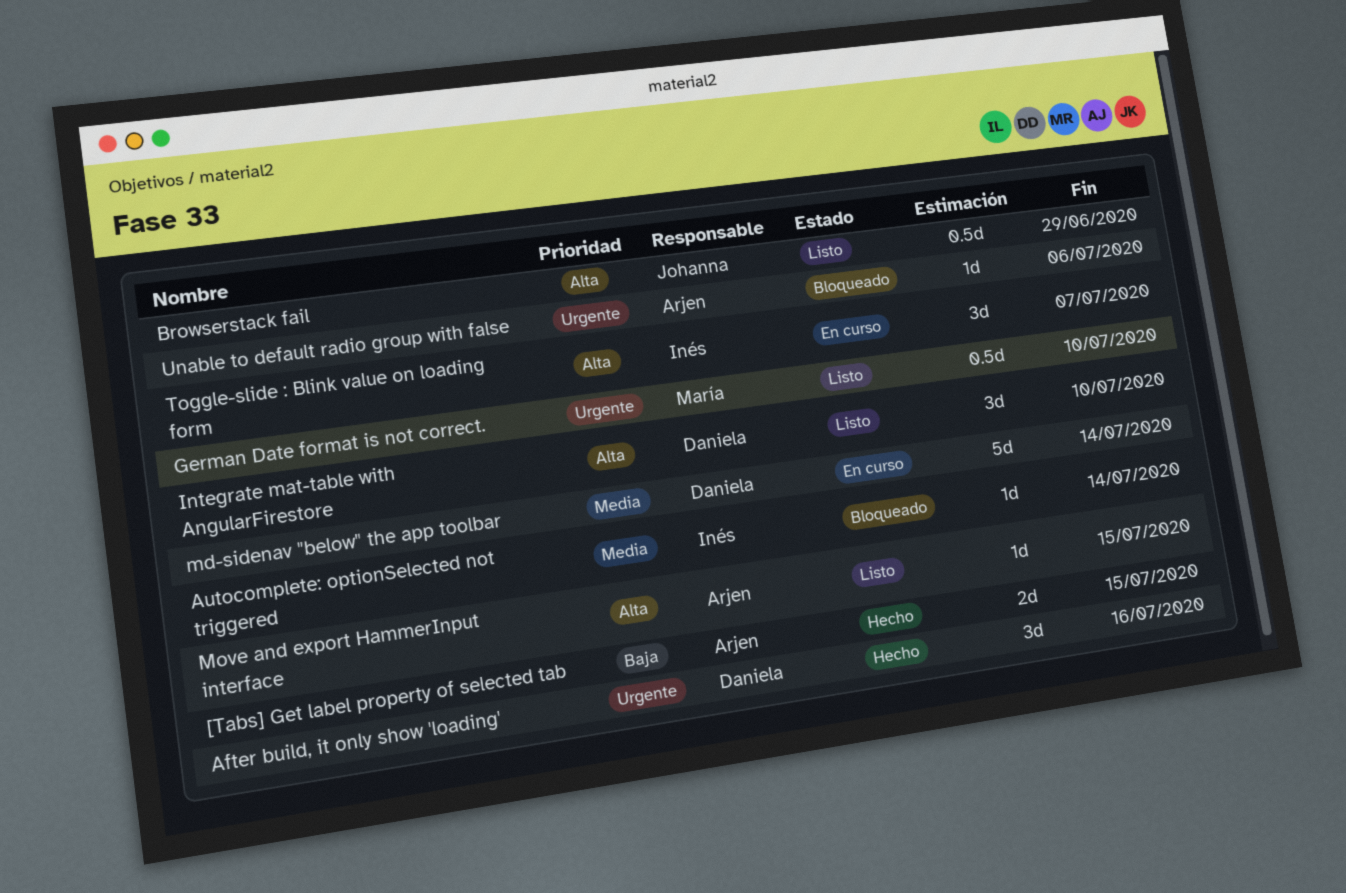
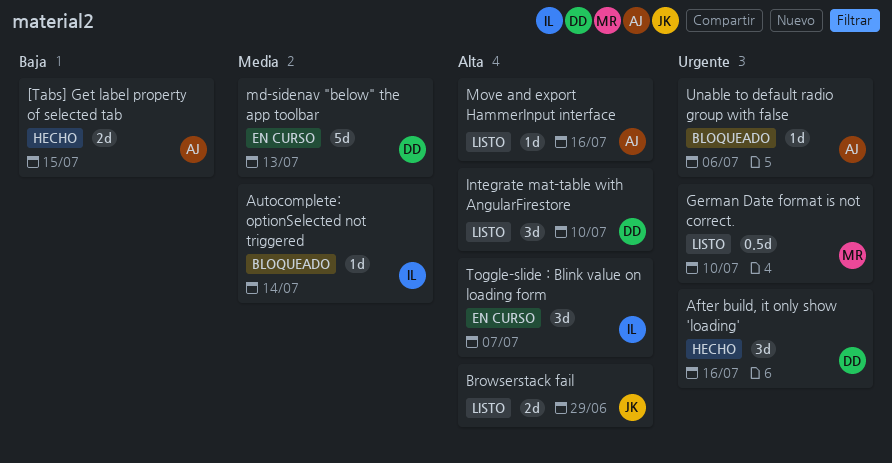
Browserstack fail, estimate: 0.5d -> 2d
md-sidenav "below" the app toolbar, due: Jul 14 -> Jul 13
Move and export HammerInput interface, due: Jul 15 -> Jul 16

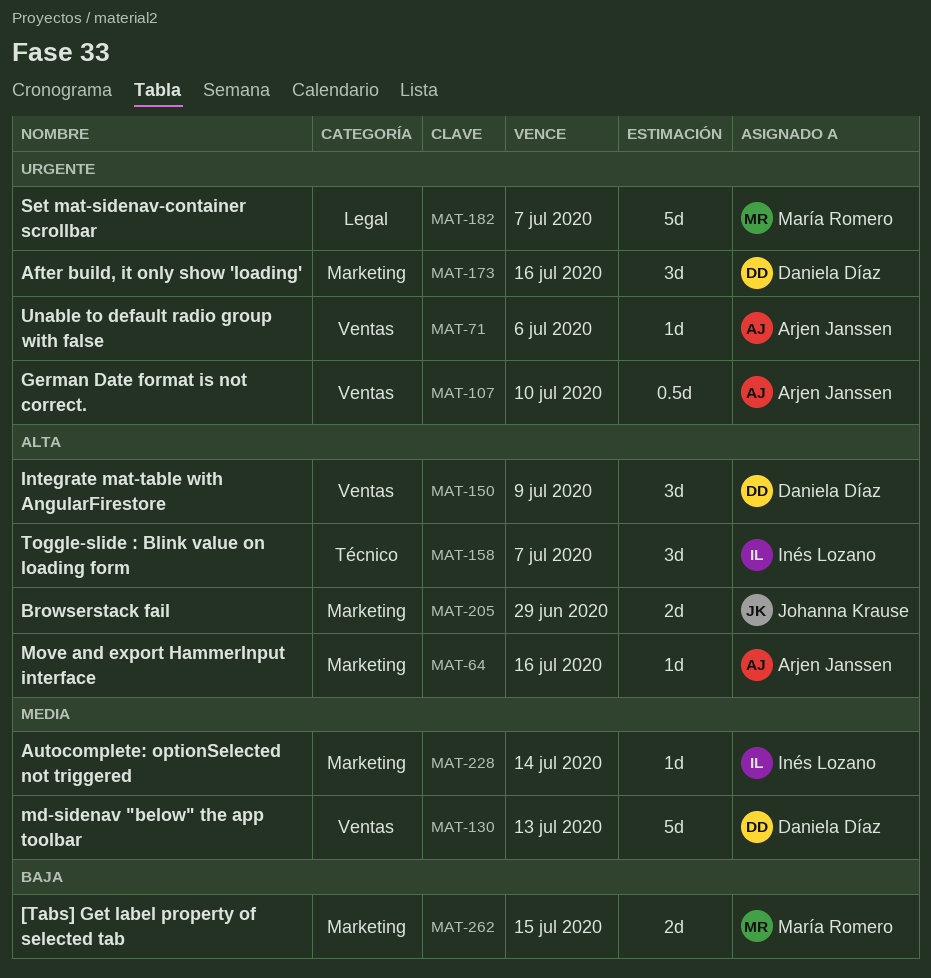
[Tabs] Get label property of selected tab, owner: Arjen Janssen -> María Romero
German Date format is not correct., owner: María Romero -> Arjen Janssen
Integrate mat-table with AngularFirestore, due: Jul 10 -> Jul 9
Set mat-sidenav-container scrollbar: none -> present

